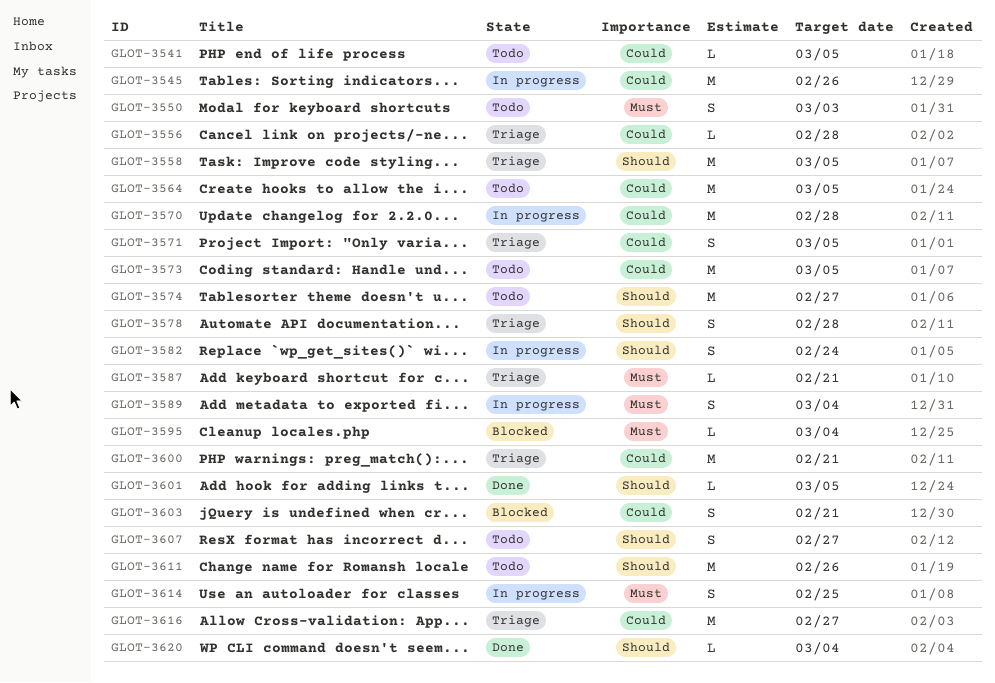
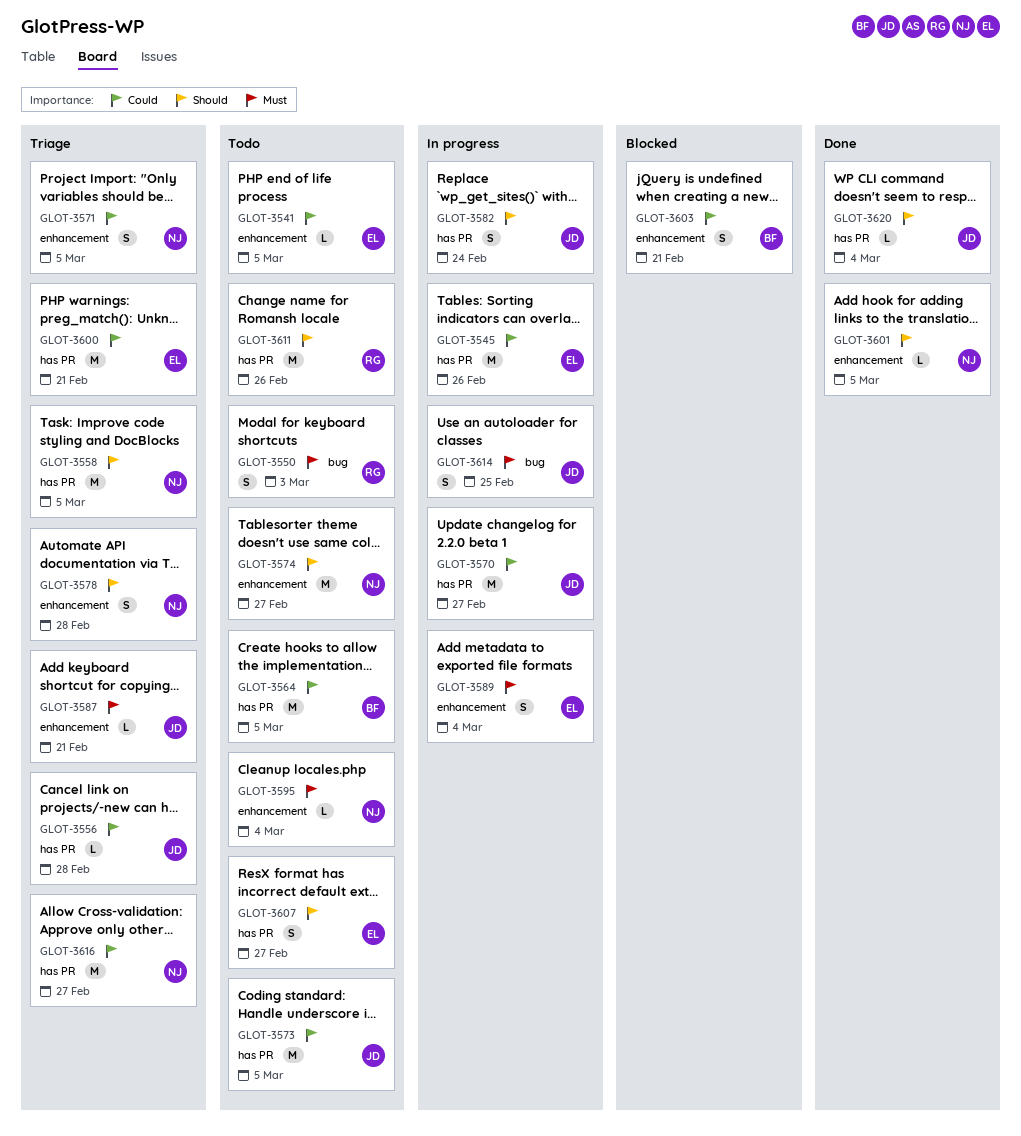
GLOT-3570, due: Feb 28 -> Feb 27
GLOT-3595, status: Blocked -> Todo

